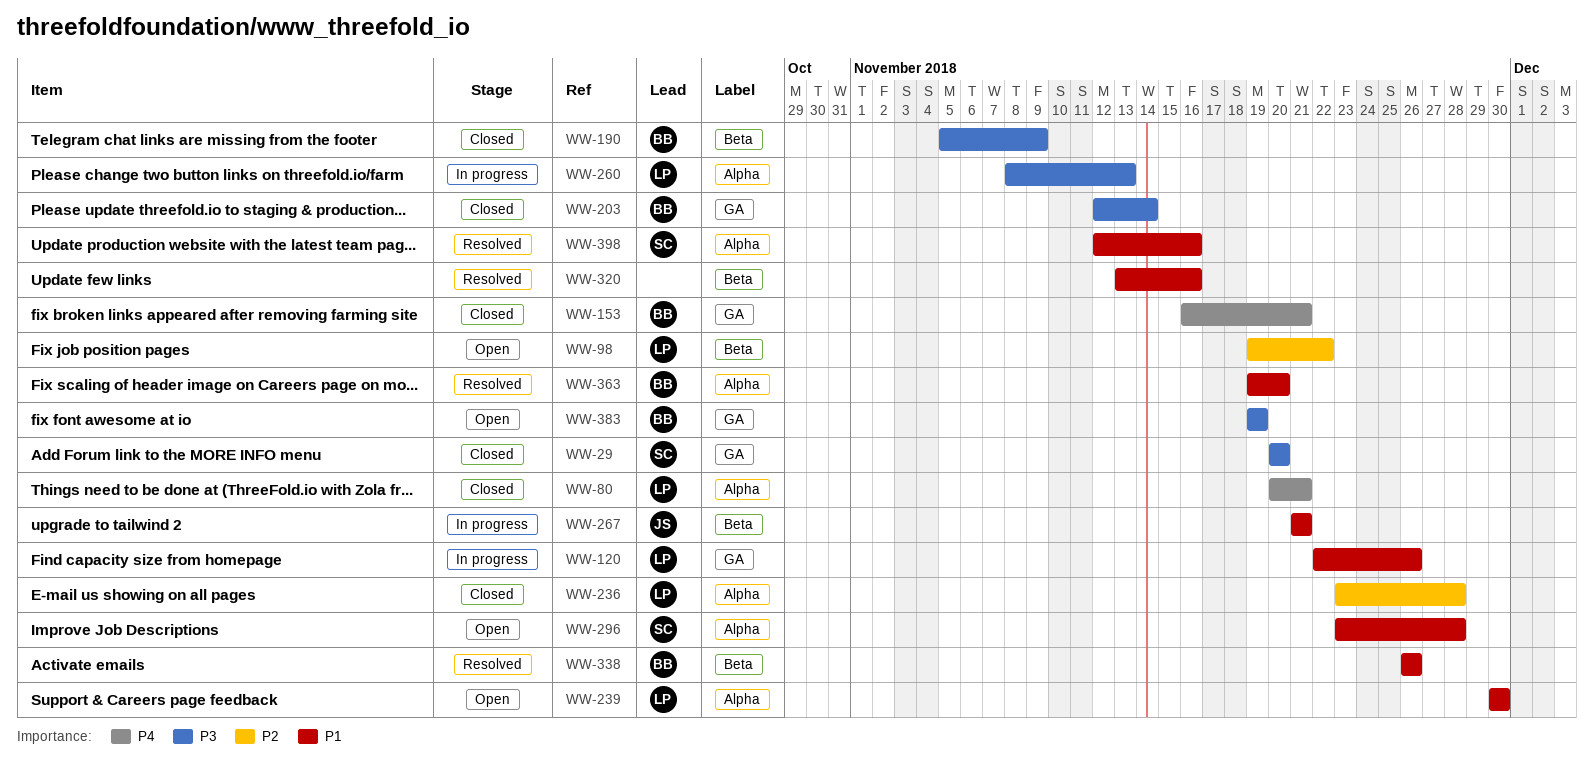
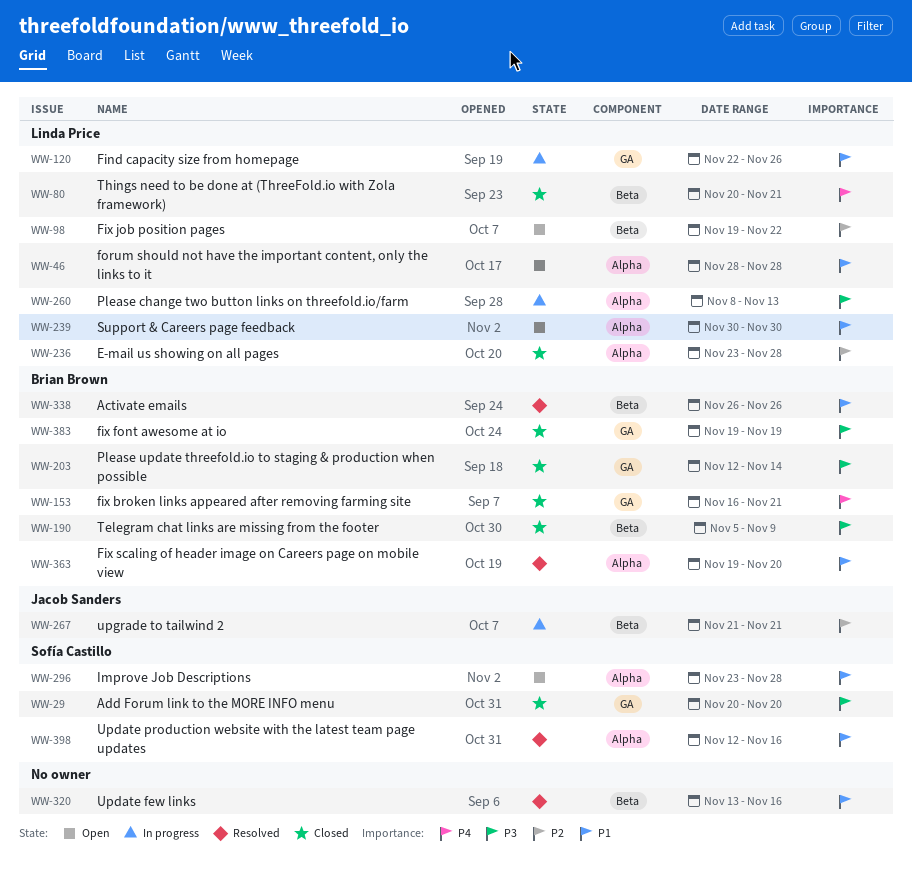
WW-46: none -> present
WW-80, label: Alpha -> Beta
WW-267, priority: P1 -> P2
WW-383, status: Open -> Closed

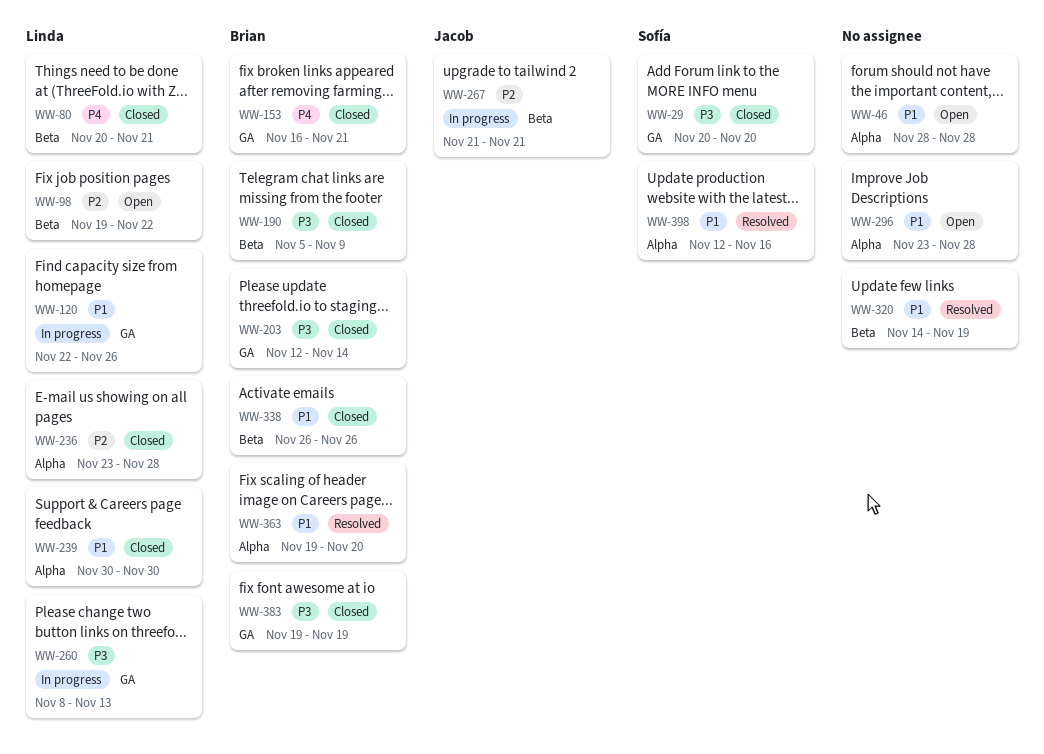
WW-46, owner: Linda Price -> none
WW-239, status: Open -> Closed
WW-260, label: Alpha -> GA
WW-296, owner: Sofía Castillo -> none
WW-320, start: Nov 13 -> Nov 14
WW-320, due: Nov 16 -> Nov 19
WW-338, status: Resolved -> Closed

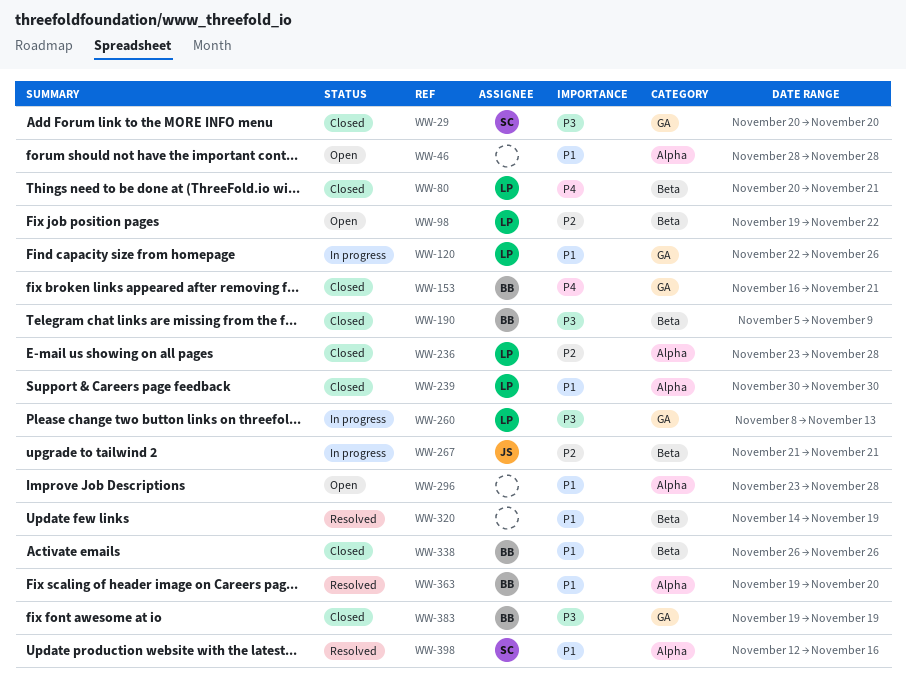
WW-203: present -> none

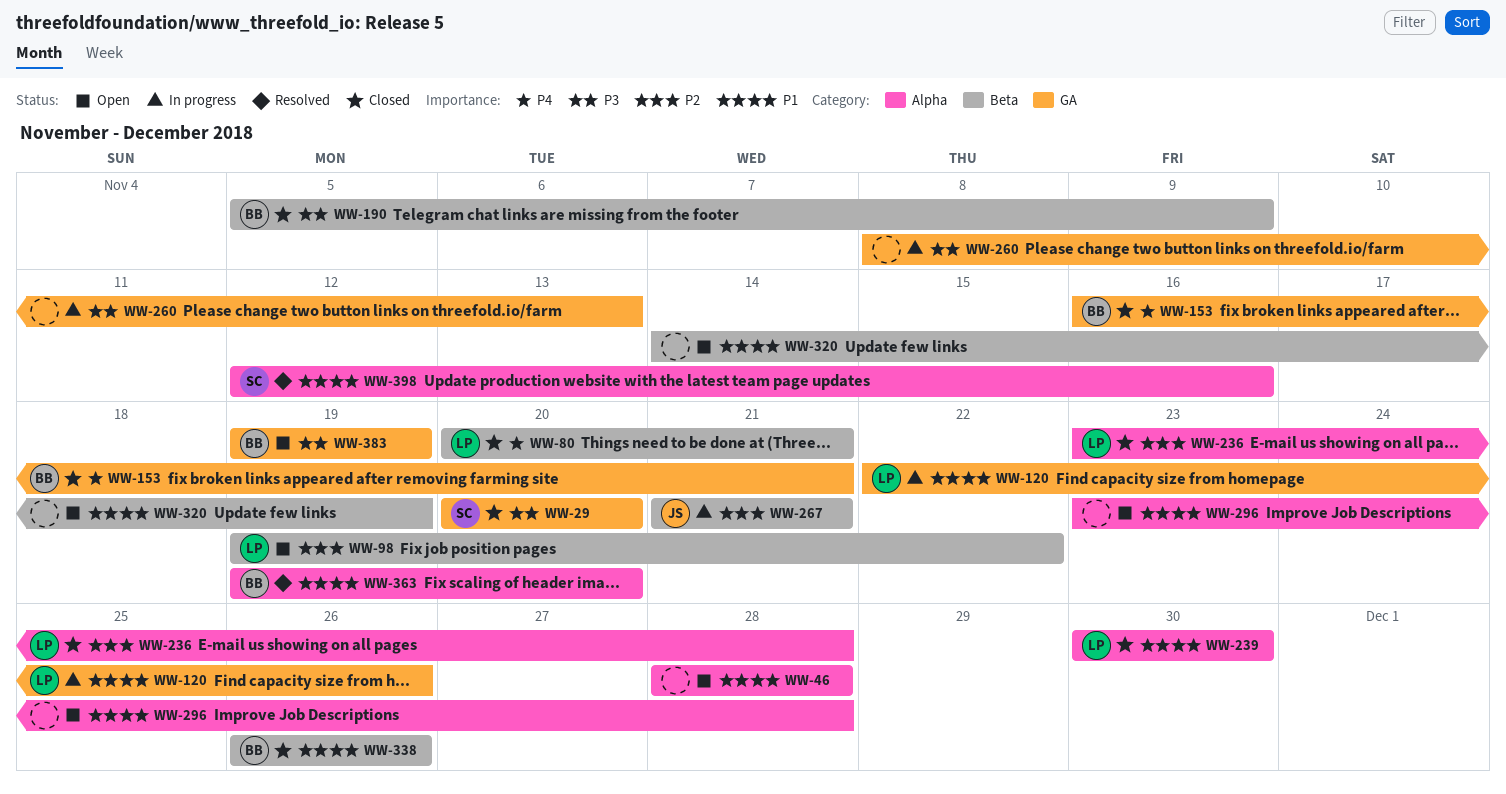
WW-260, owner: LP -> none
WW-320, status: Resolved -> Open
WW-383, status: Closed -> Open

